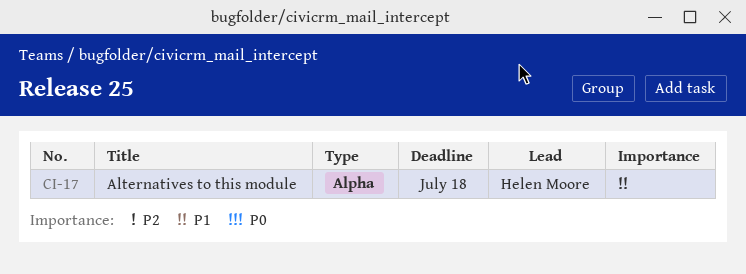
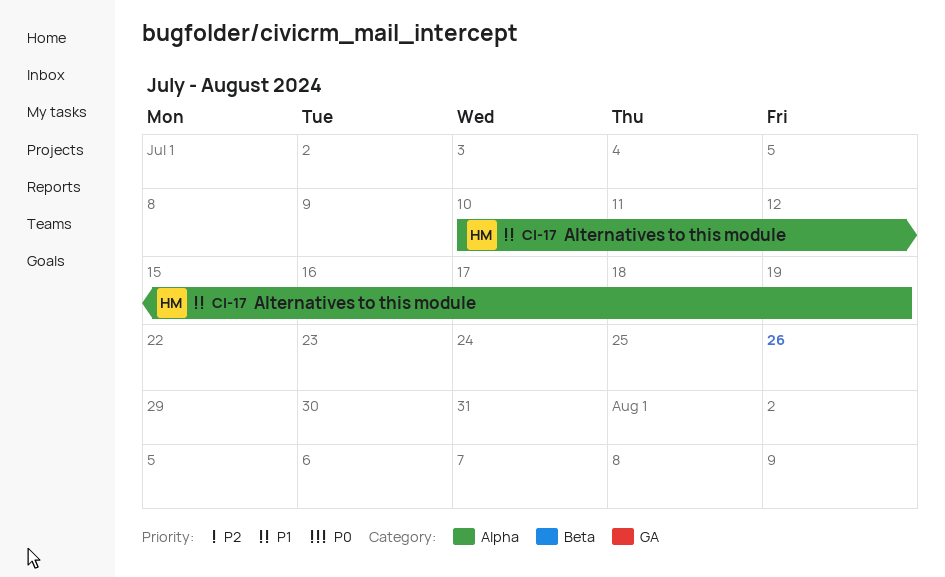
CI-17, due: Jul 18 -> Jul 19

